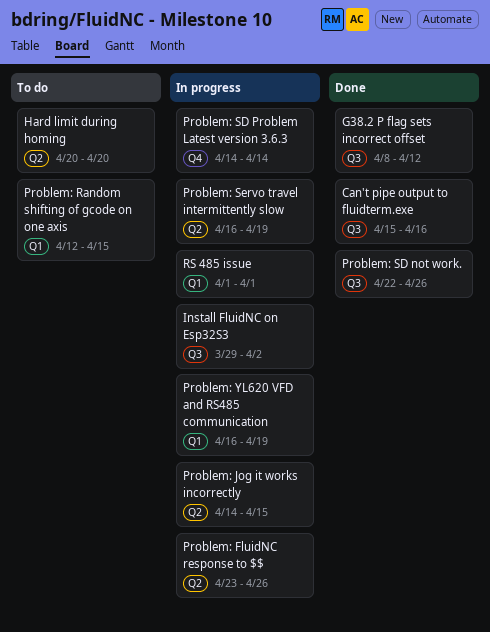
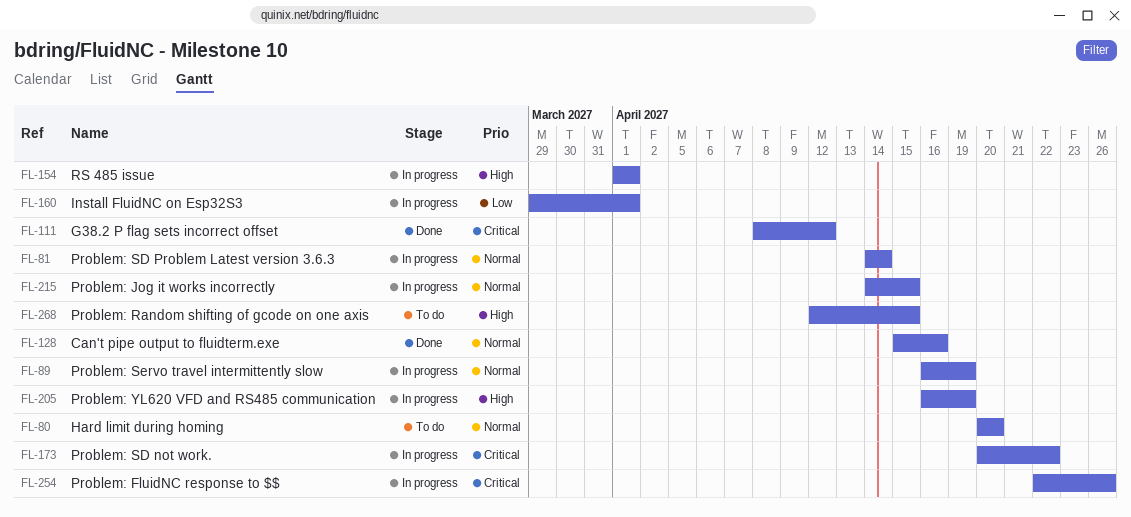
Install FluidNC on Esp32S3, due: Apr 2 -> Apr 1
Problem: FluidNC response to $$, start: Apr 23 -> Apr 22
Problem: SD not work., status: Done -> In progress
Problem: SD not work., start: Apr 22 -> Apr 20
Problem: SD not work., due: Apr 26 -> Apr 22

